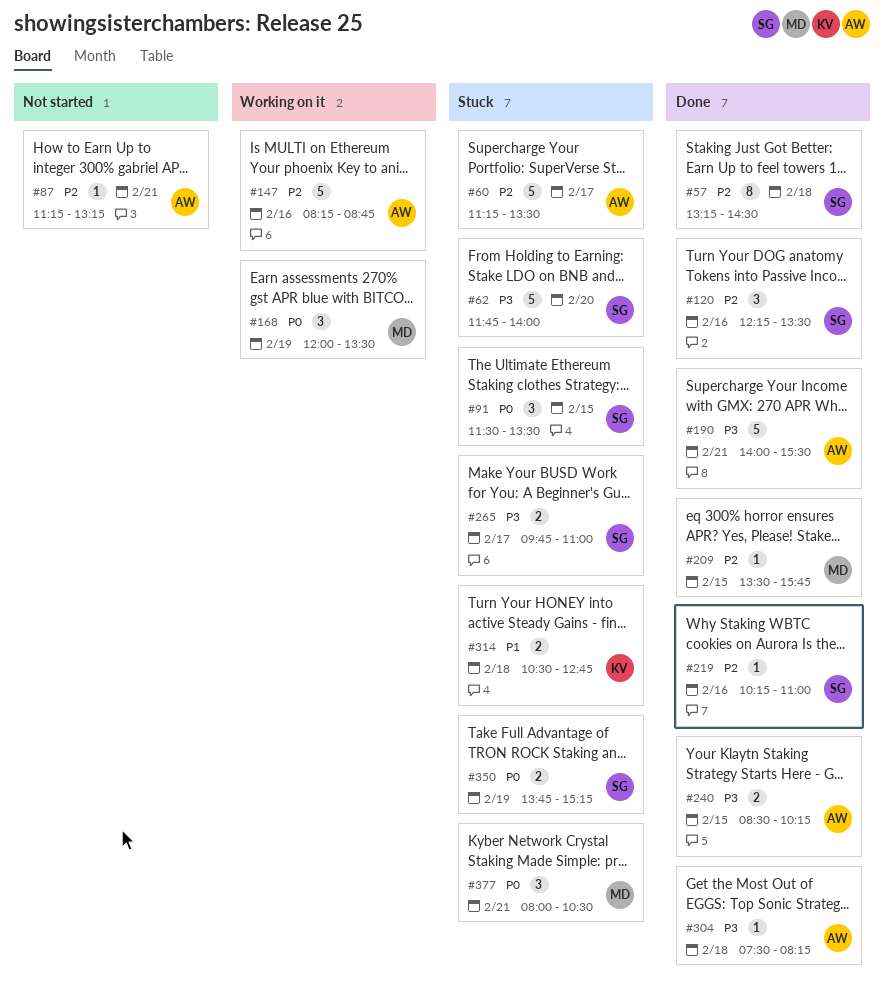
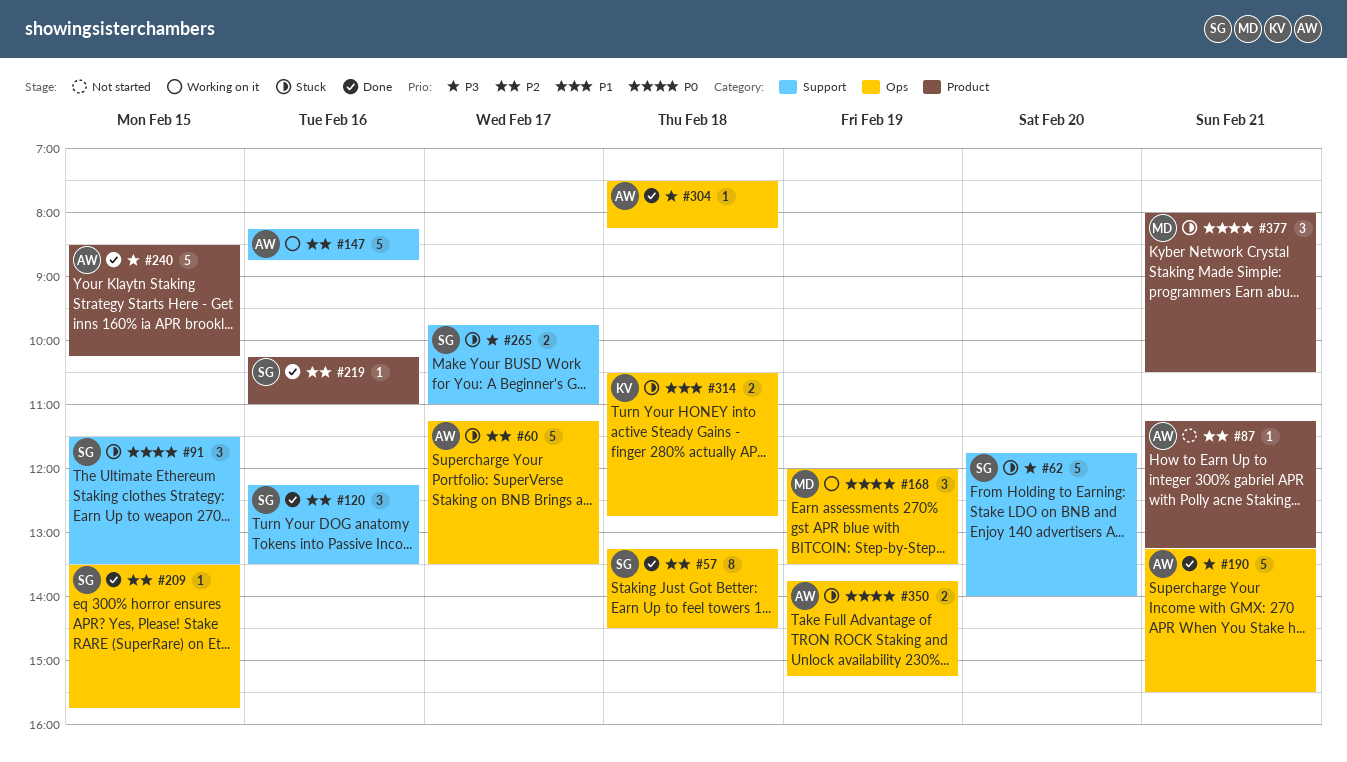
#190, begins: 14:00 -> 13:15
#209, owner: MD -> SG
#240, estimate: 2 -> 5
#350, owner: SG -> AW

